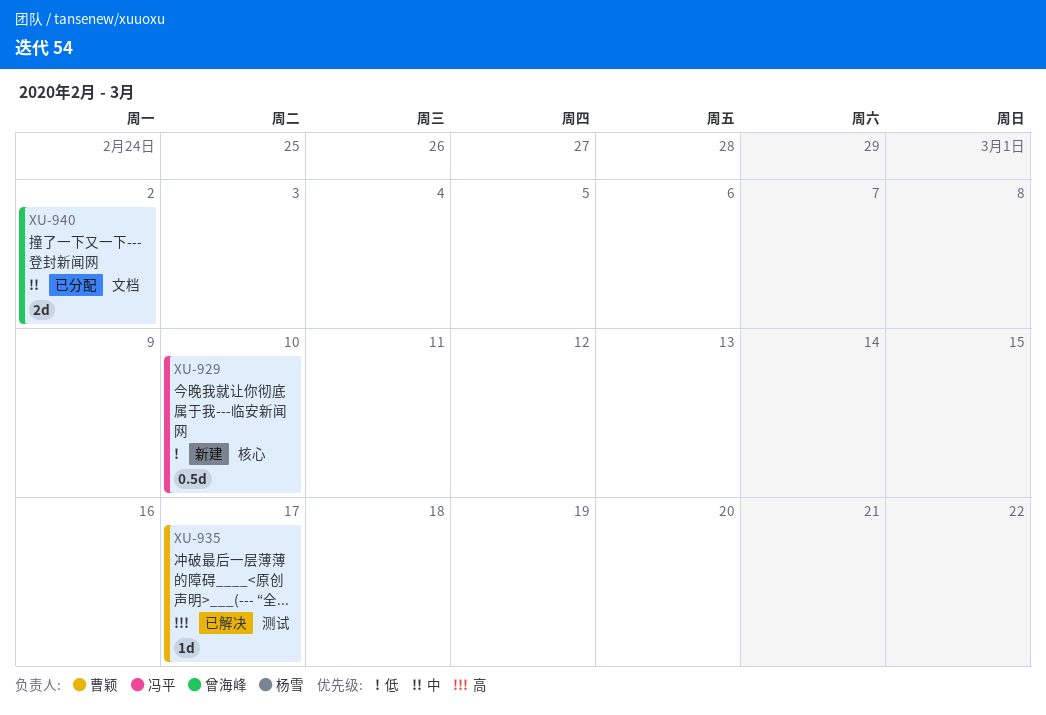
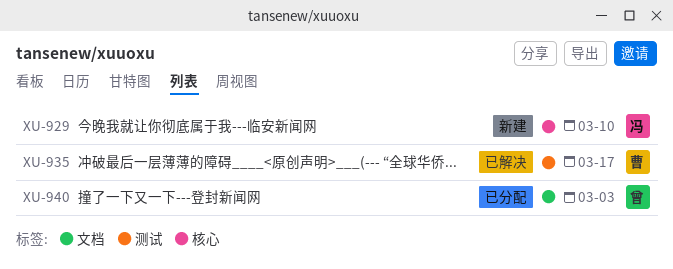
XU-940, due: Mar 2 -> Mar 3

